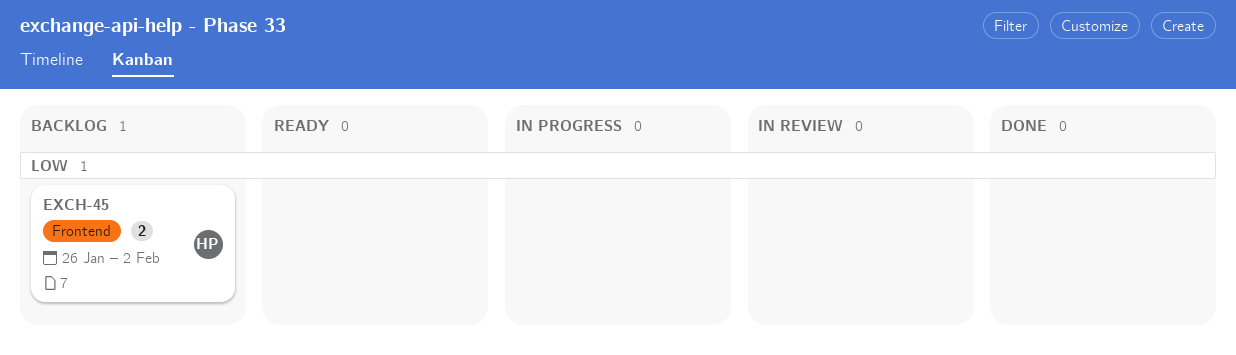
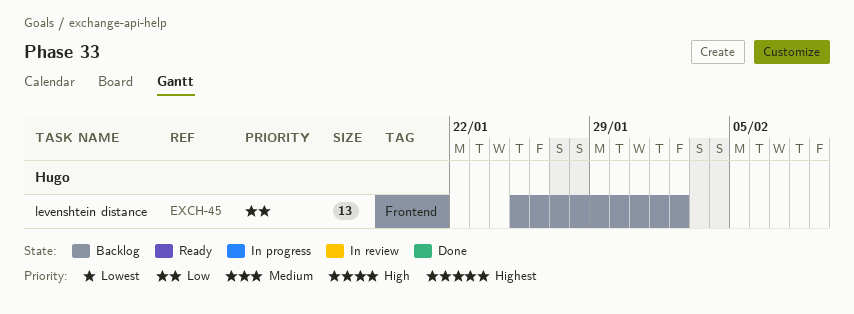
EXCH-45, estimate: 2 -> 13
EXCH-45, start: Jan 26 -> Jan 25

